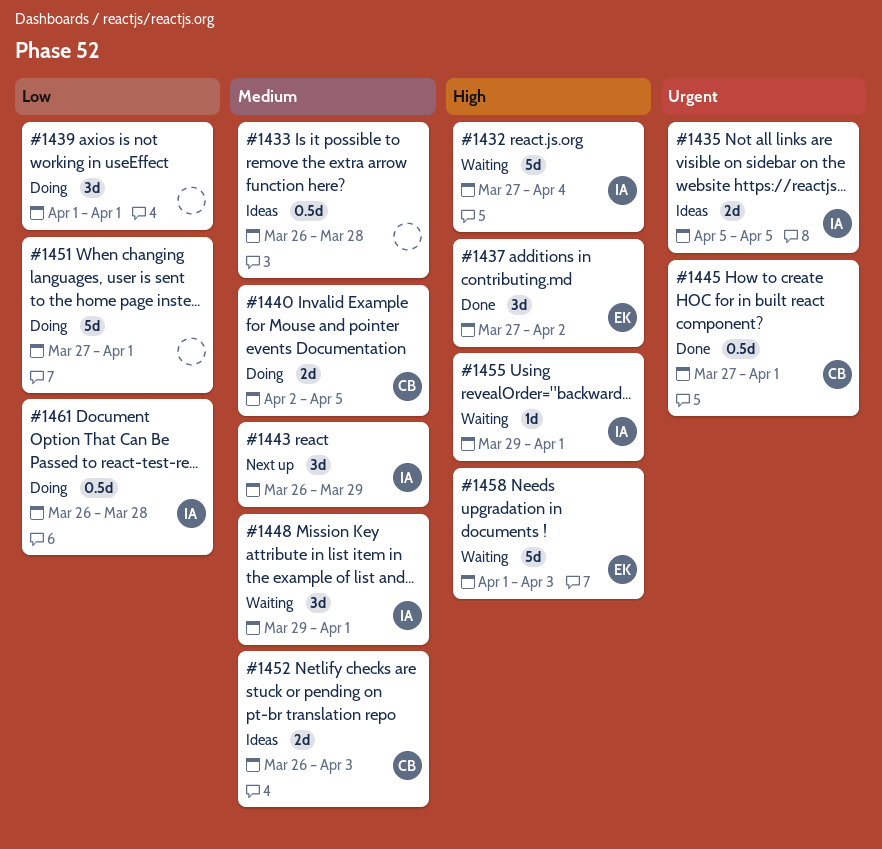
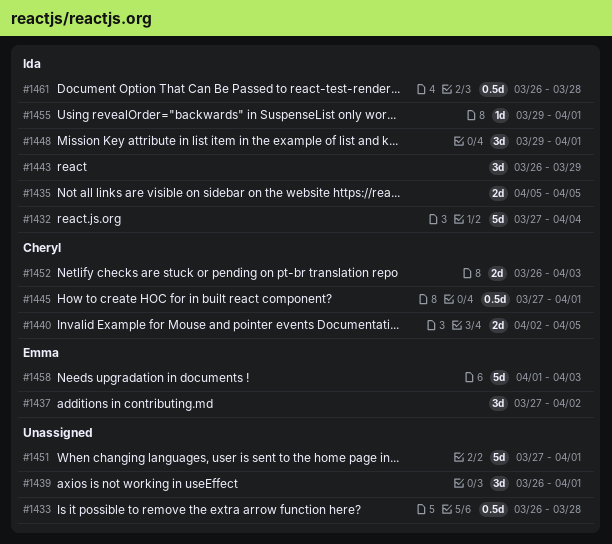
#1439, start: Apr 1 -> Mar 26

